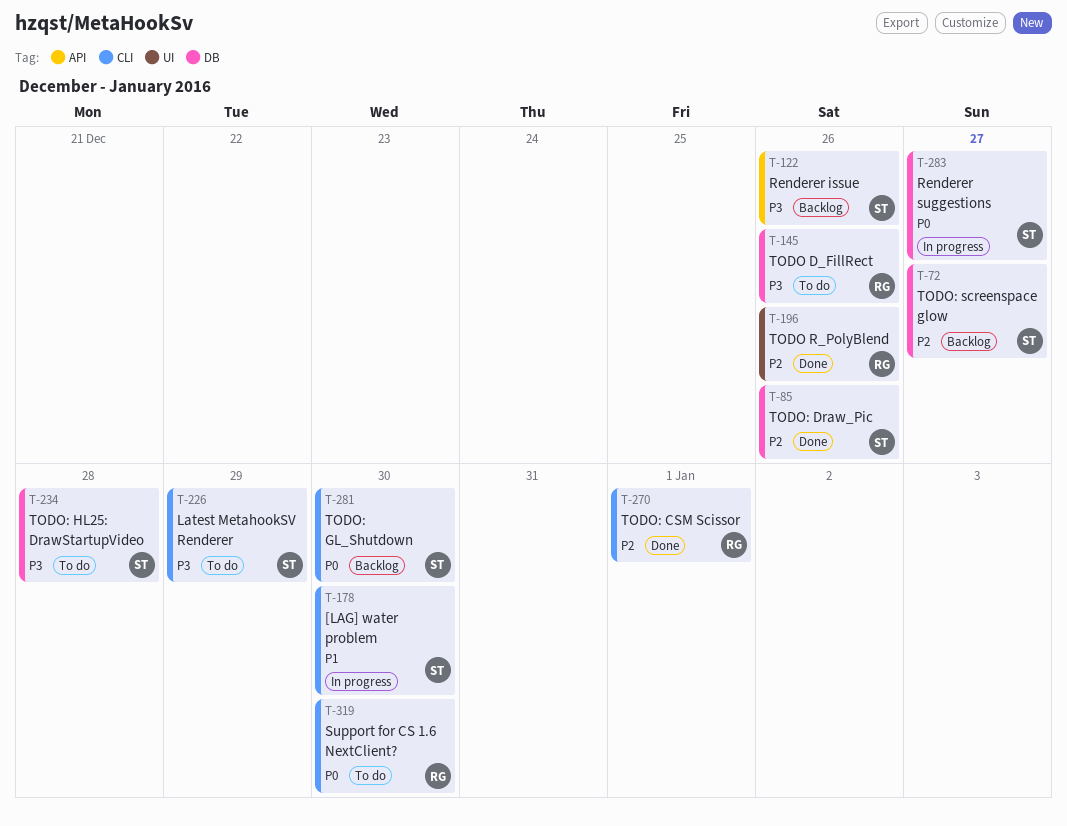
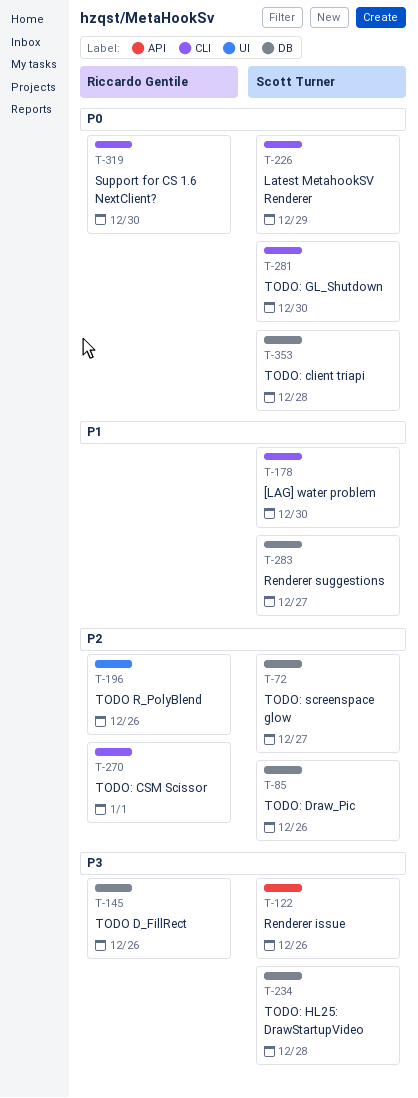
T-226, priority: P3 -> P0
T-283, priority: P0 -> P1
T-353: none -> present

